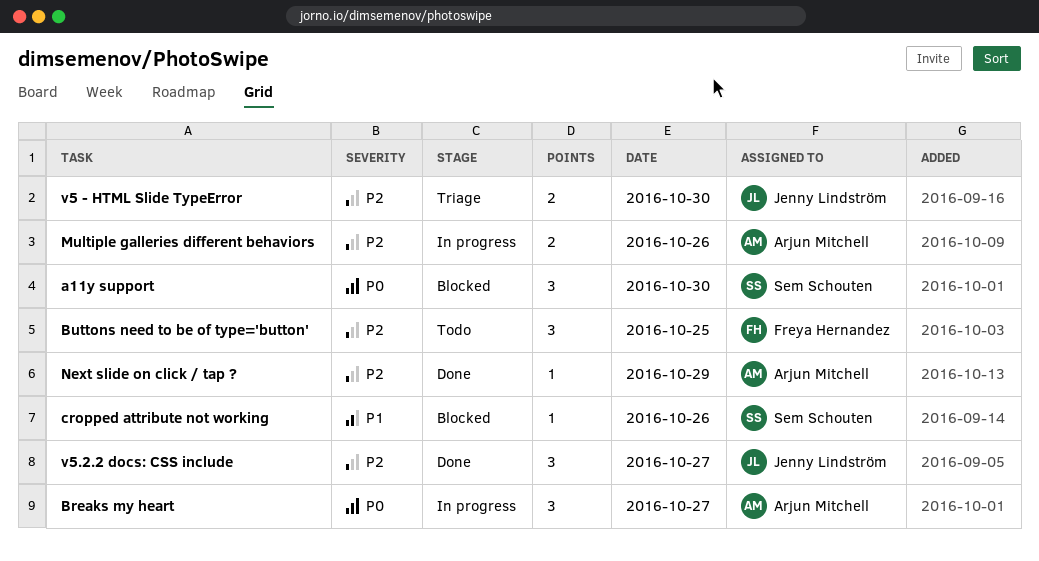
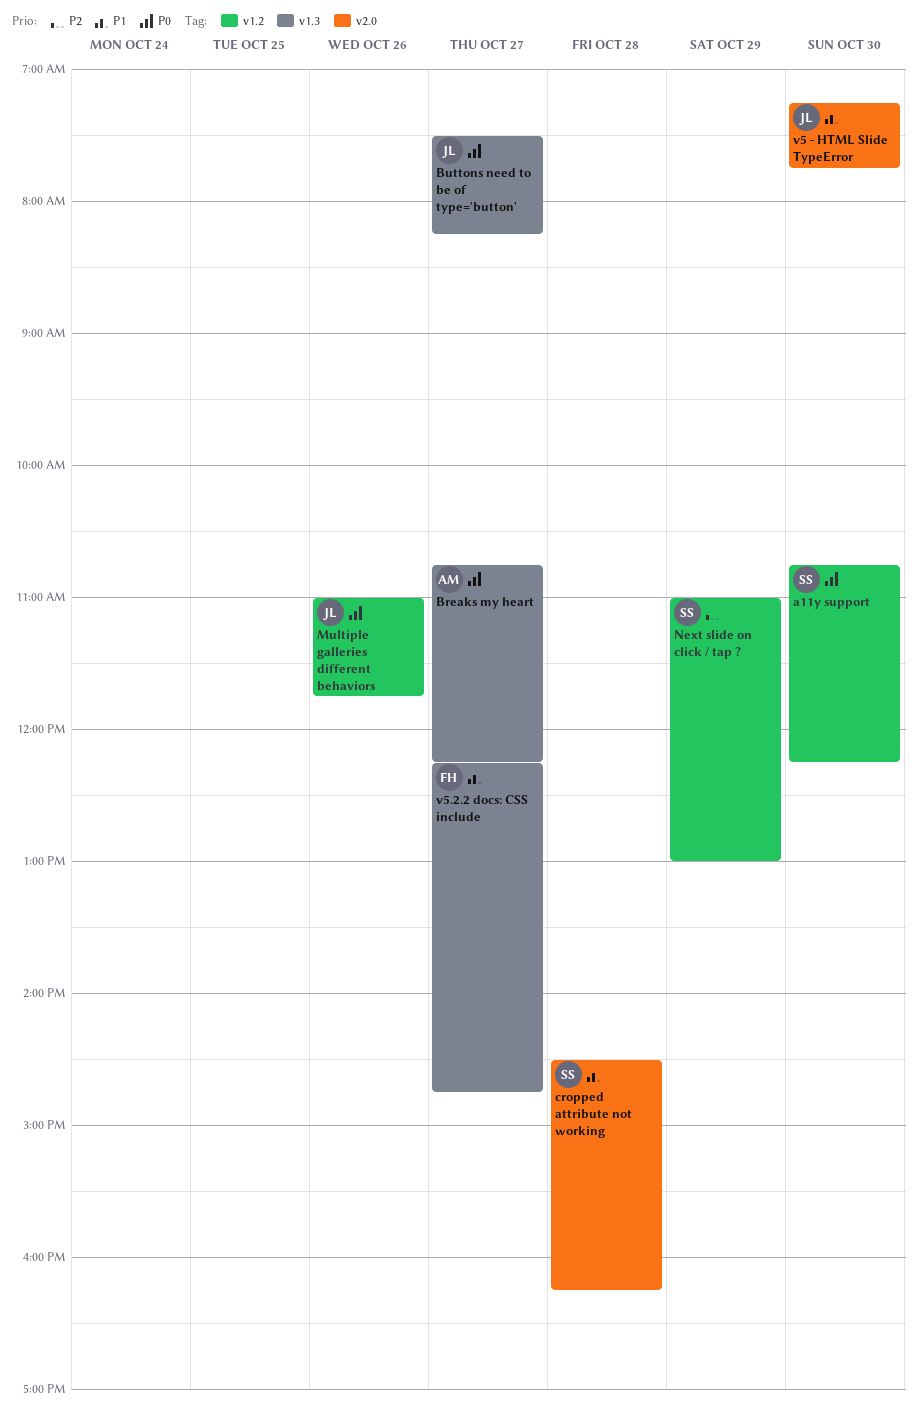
Buttons need to be of type='button', owner: Freya Hernandez -> Jenny Lindström
Buttons need to be of type='button', priority: P2 -> P0
Buttons need to be of type='button', day: Oct 25 -> Oct 27
cropped attribute not working, day: Oct 26 -> Oct 28
Multiple galleries different behaviors, owner: Arjun Mitchell -> Jenny Lindström
Multiple galleries different behaviors, priority: P2 -> P0
Next slide on click / tap ?, owner: Arjun Mitchell -> Sem Schouten
v5 - HTML Slide TypeError, priority: P2 -> P1
v5.2.2 docs: CSS include, owner: Jenny Lindström -> Freya Hernandez
v5.2.2 docs: CSS include, priority: P2 -> P1

